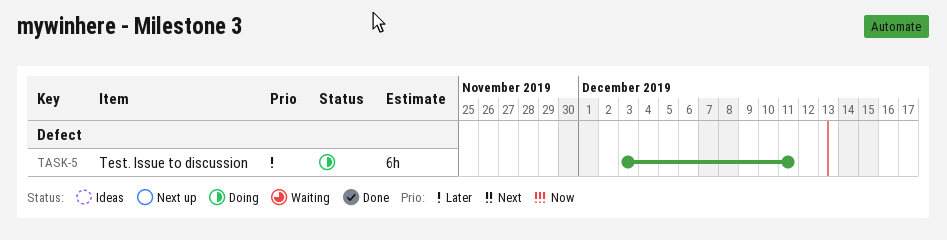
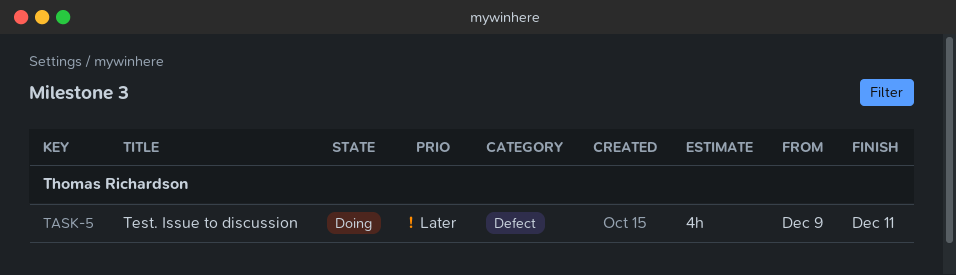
TASK-5, estimate: 6h -> 4h
TASK-5, start: Dec 3 -> Dec 9

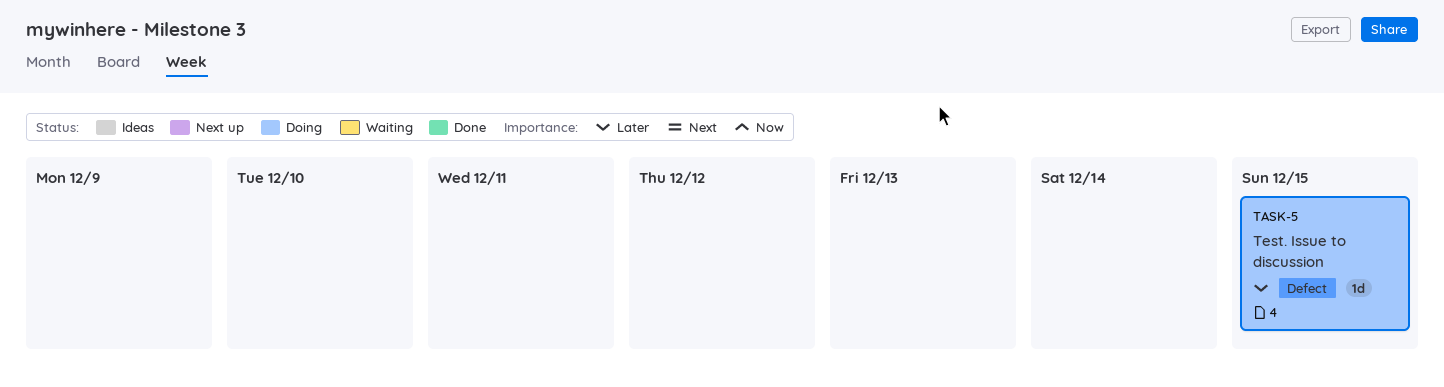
TASK-5, estimate: 4h -> 1d
TASK-5, due: Dec 11 -> Dec 15

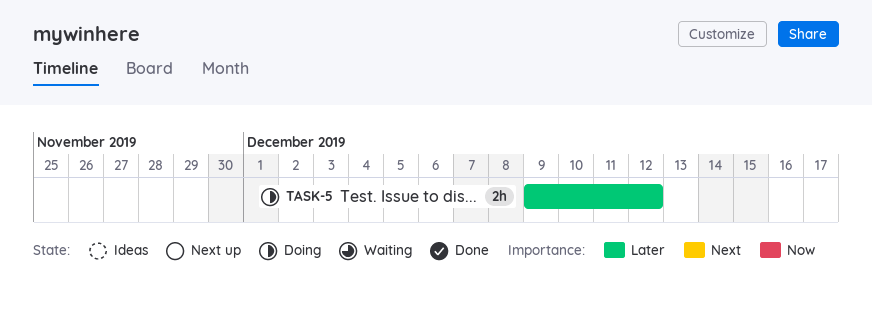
TASK-5, estimate: 1d -> 2h
TASK-5, due: Dec 15 -> Dec 12

